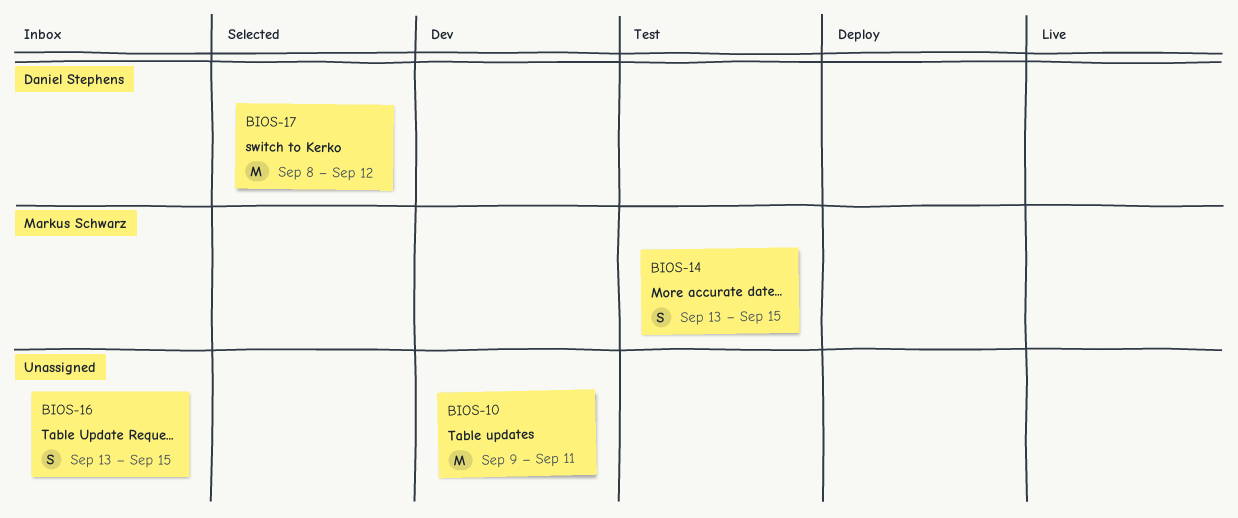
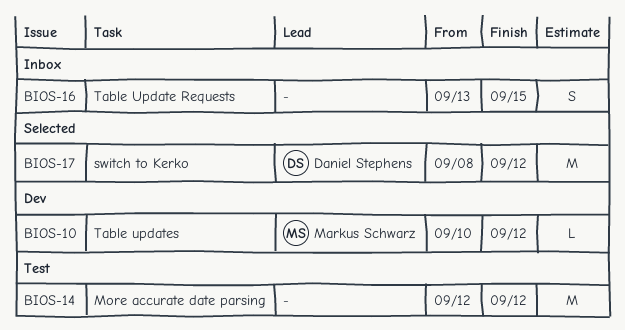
BIOS-10, owner: none -> Markus Schwarz
BIOS-10, estimate: M -> L
BIOS-10, start: Sep 9 -> Sep 10
BIOS-10, due: Sep 11 -> Sep 12
BIOS-14, owner: Markus Schwarz -> none
BIOS-14, estimate: S -> M
BIOS-14, start: Sep 13 -> Sep 12
BIOS-14, due: Sep 15 -> Sep 12

